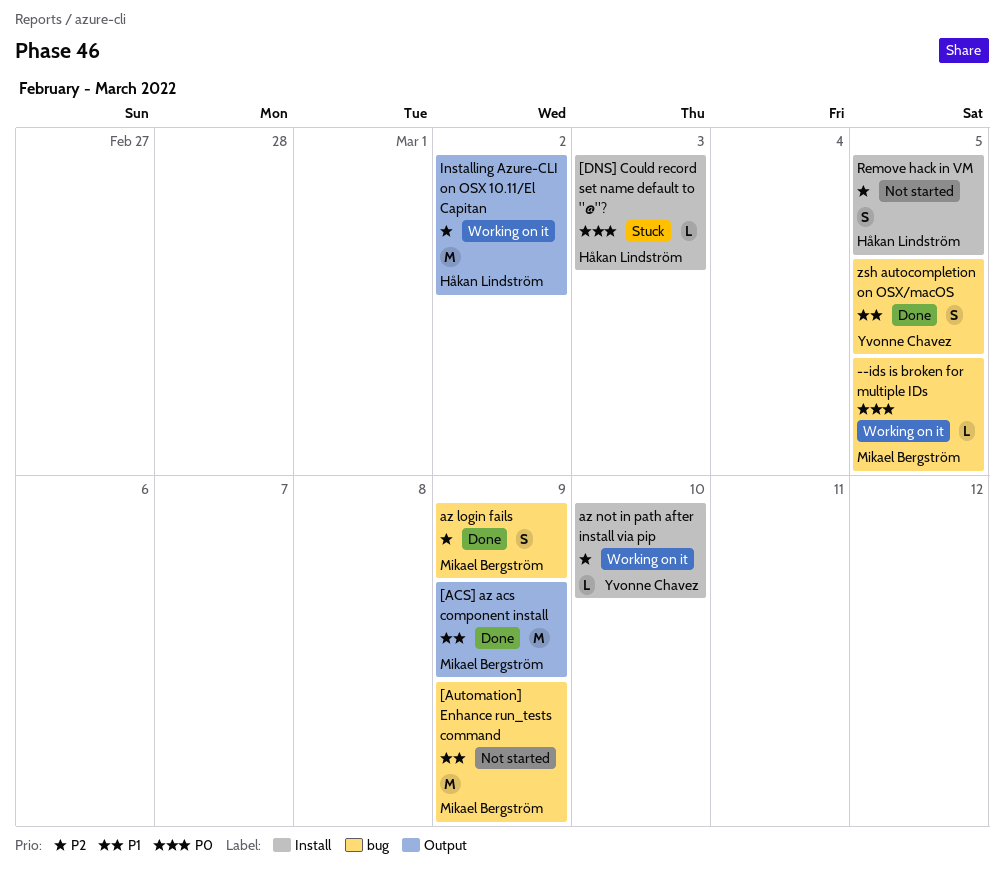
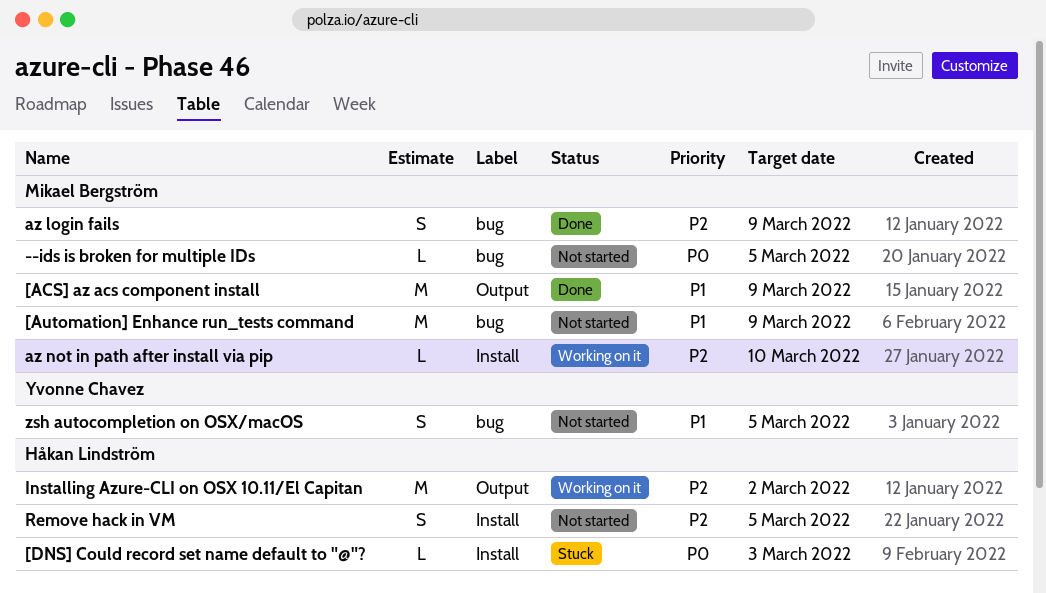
--ids is broken for multiple IDs, status: Working on it -> Not started
az not in path after install via pip, owner: Yvonne Chavez -> Mikael Bergström
zsh autocompletion on OSX/macOS, status: Done -> Not started

